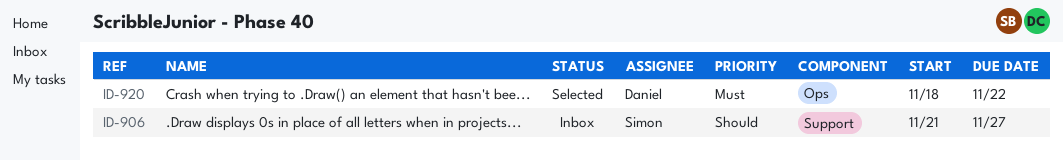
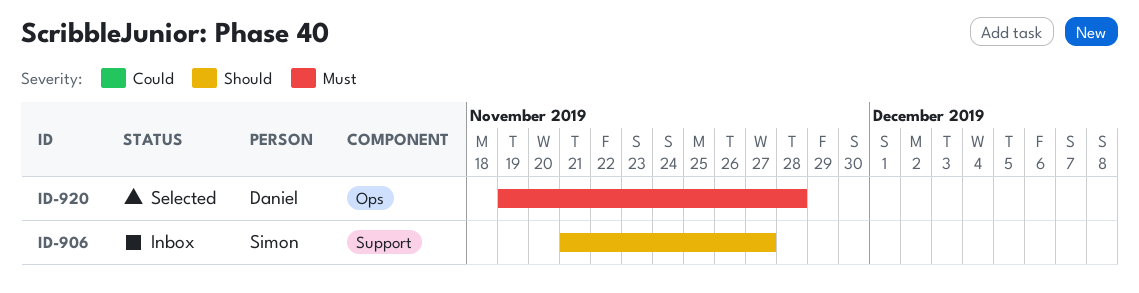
ID-920, start: Nov 18 -> Nov 19
ID-920, due: Nov 22 -> Nov 28

